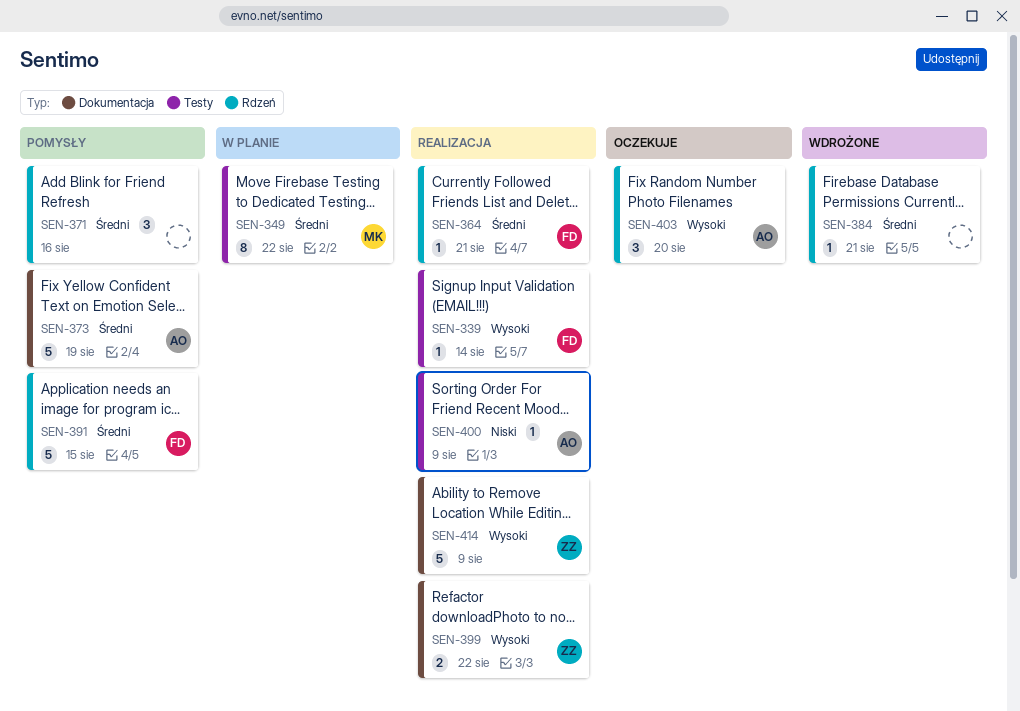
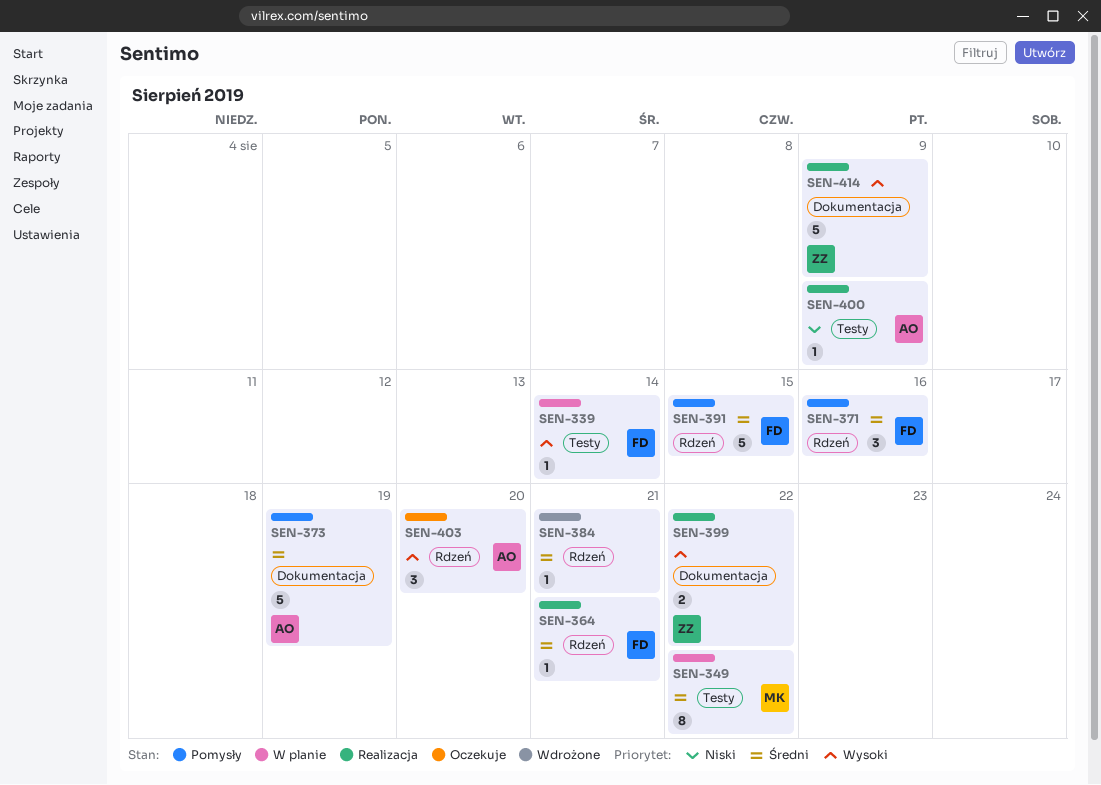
SEN-339, status: Realizacja -> W planie
SEN-371, owner: none -> FD

